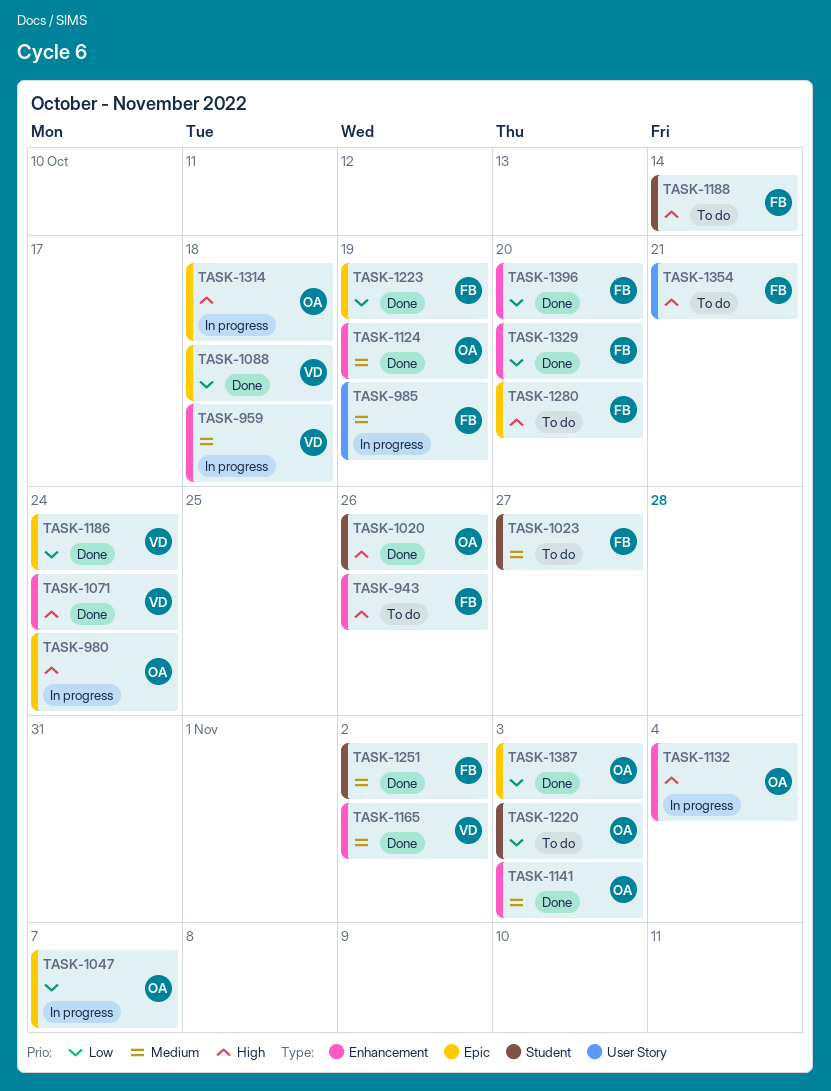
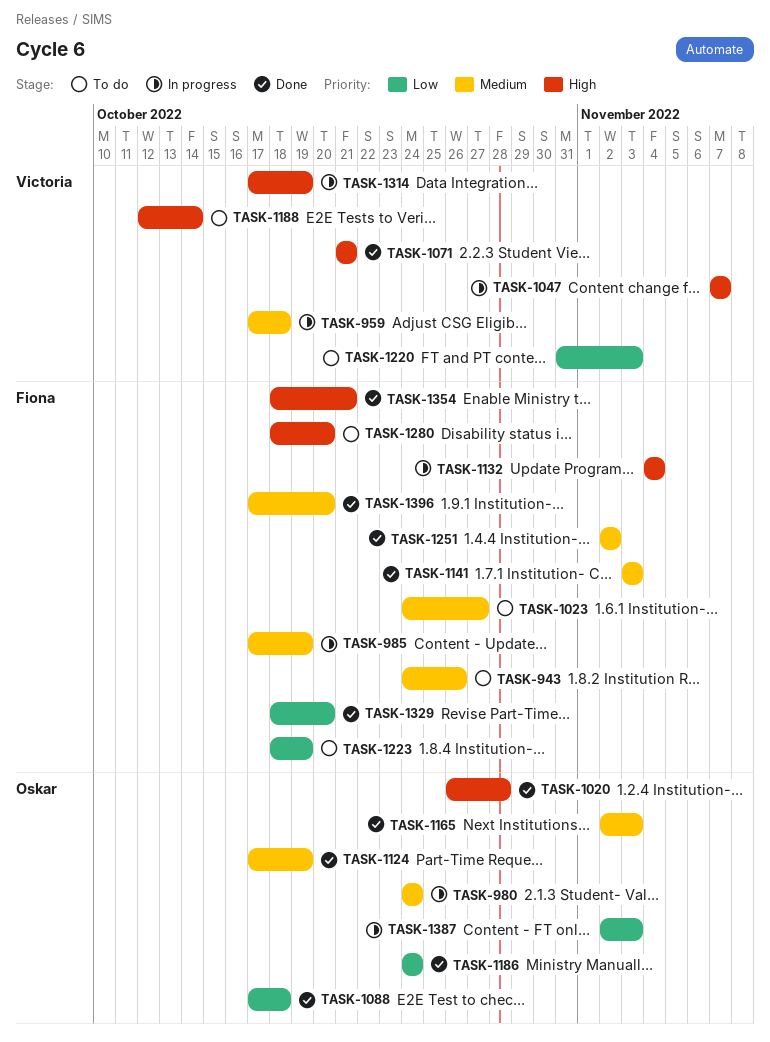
TASK-943, priority: High -> Medium
TASK-980, priority: High -> Medium
TASK-1020, due: Oct 26 -> Oct 28
TASK-1047, owner: Oskar -> Victoria
TASK-1047, priority: Low -> High
TASK-1071, due: Oct 24 -> Oct 21
TASK-1088, owner: Victoria -> Oskar
TASK-1132, owner: Oskar -> Fiona
TASK-1141, owner: Oskar -> Fiona
TASK-1165, owner: Victoria -> Oskar
TASK-1165, due: Nov 2 -> Nov 3
TASK-1186, owner: Victoria -> Oskar
TASK-1188, owner: Fiona -> Victoria
TASK-1220, owner: Oskar -> Victoria
TASK-1223, status: Done -> To do
TASK-1314, owner: Oskar -> Victoria
TASK-1314, due: Oct 18 -> Oct 19
TASK-1354, status: To do -> Done
TASK-1387, status: Done -> In progress
TASK-1396, priority: Low -> Medium

